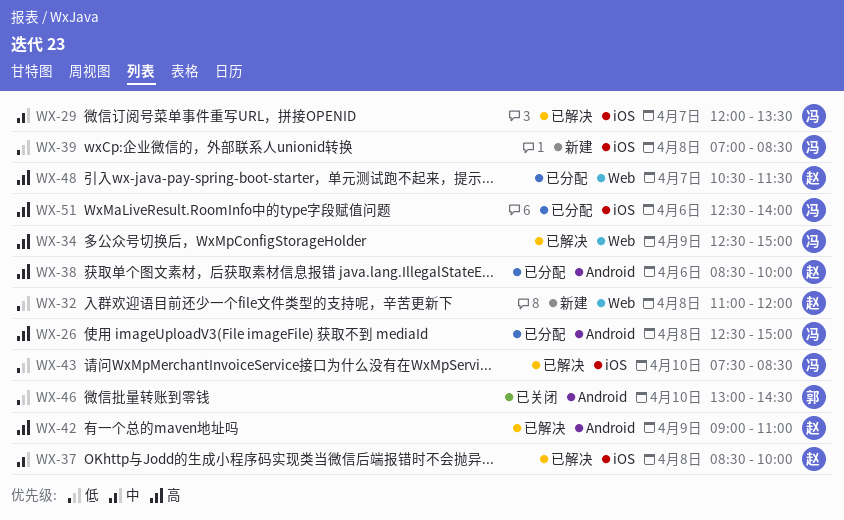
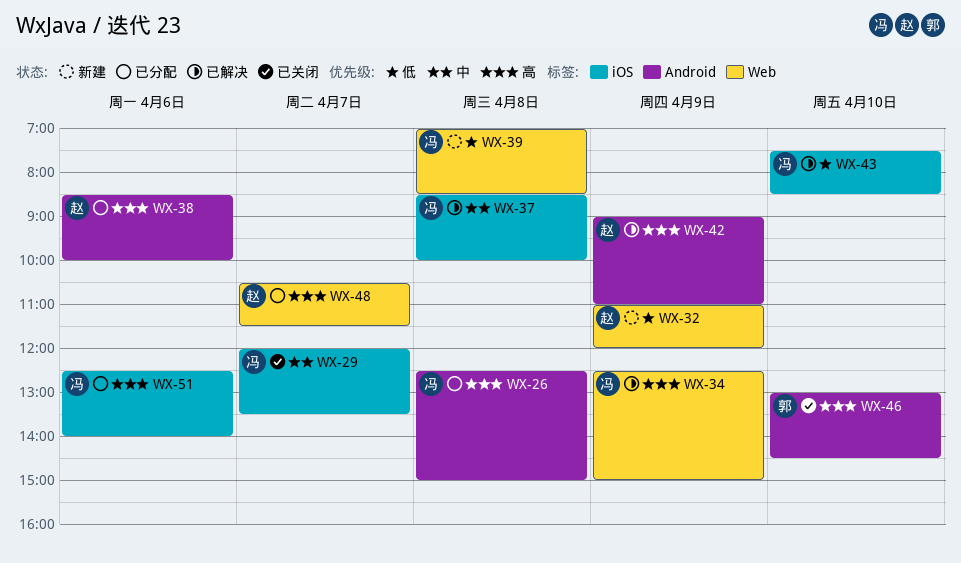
WX-29, status: 已解决 -> 已关闭
WX-32, day: Apr 8 -> Apr 9
WX-37, owner: 赵 -> 冯
WX-39, label: iOS -> Web
WX-46, priority: 低 -> 高

